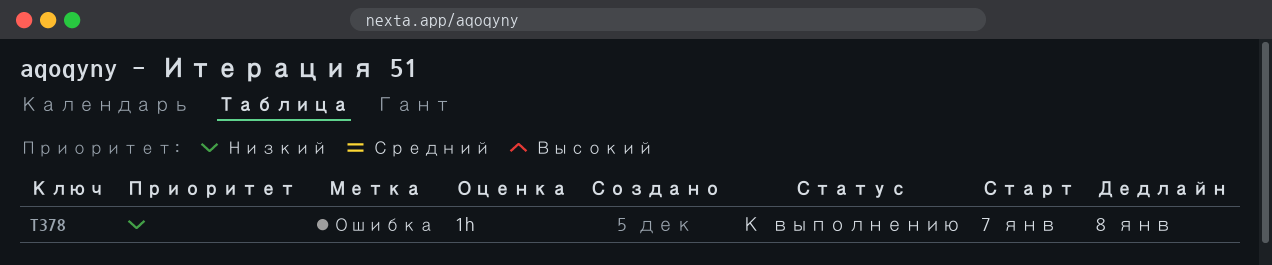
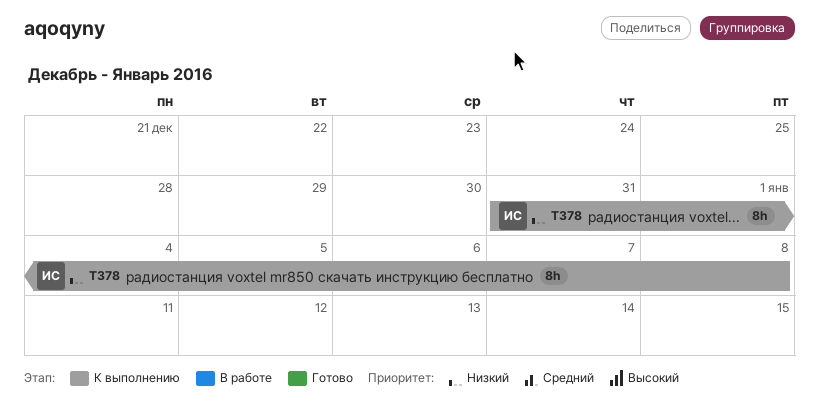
T378, estimate: 1h -> 8h
T378, start: Jan 7 -> Dec 31

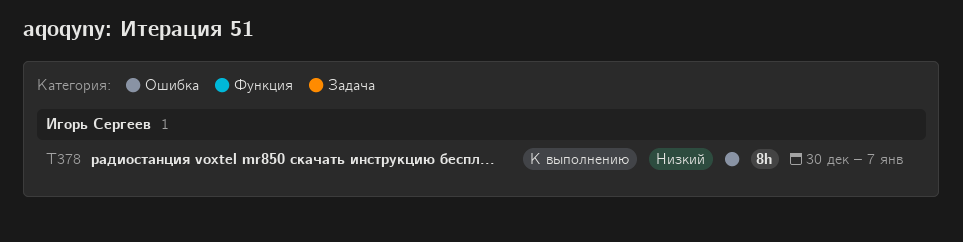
T378, start: Dec 31 -> Dec 30
T378, due: Jan 8 -> Jan 7

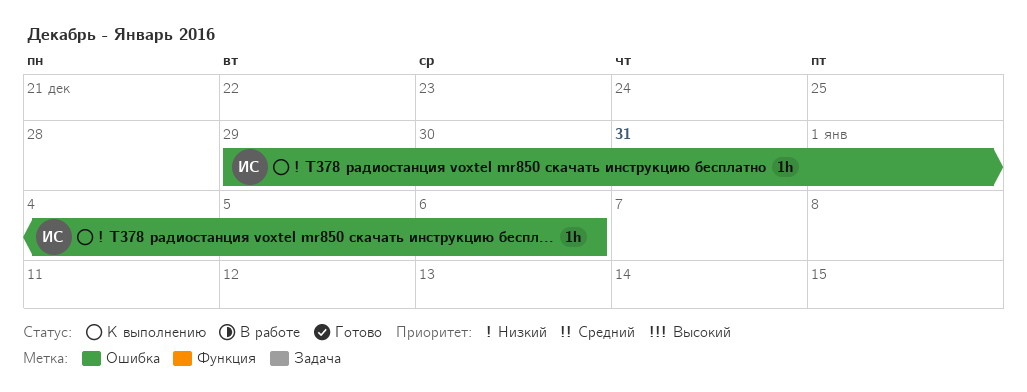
T378, estimate: 8h -> 1h
T378, start: Dec 30 -> Dec 29
T378, due: Jan 7 -> Jan 6

